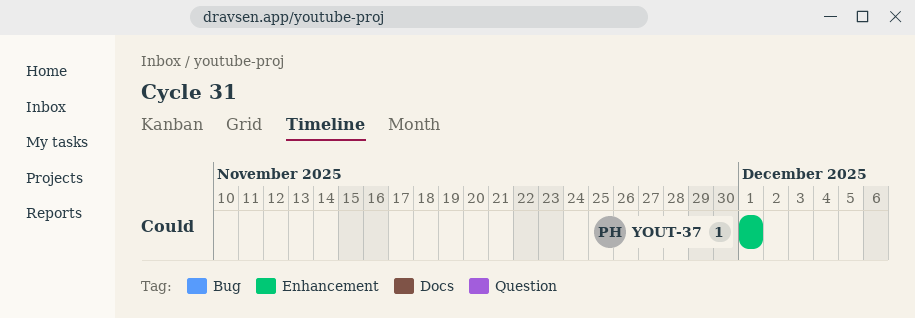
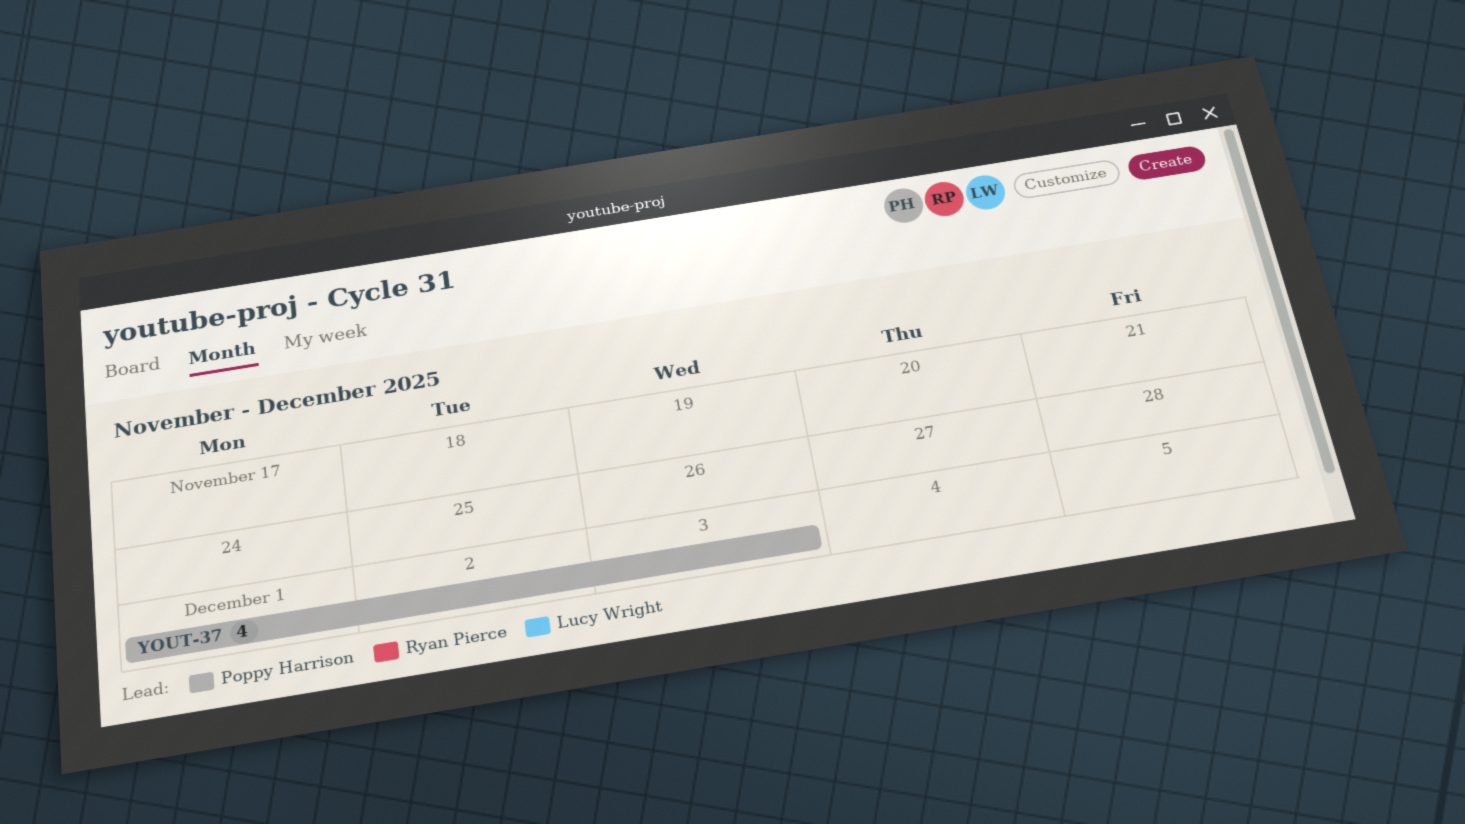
YOUT-37, estimate: 1 -> 4
YOUT-37, due: Dec 1 -> Dec 3

